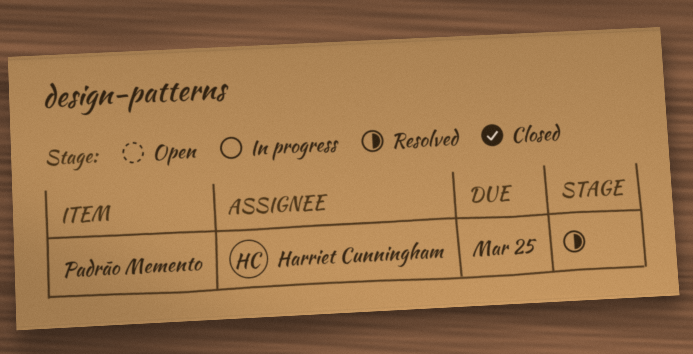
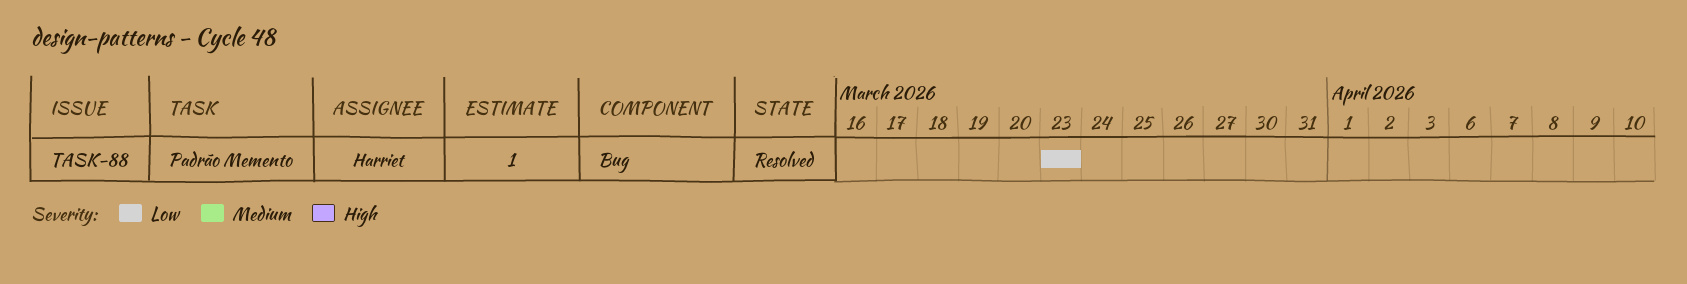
Padrão Memento, due: Mar 25 -> Mar 23

